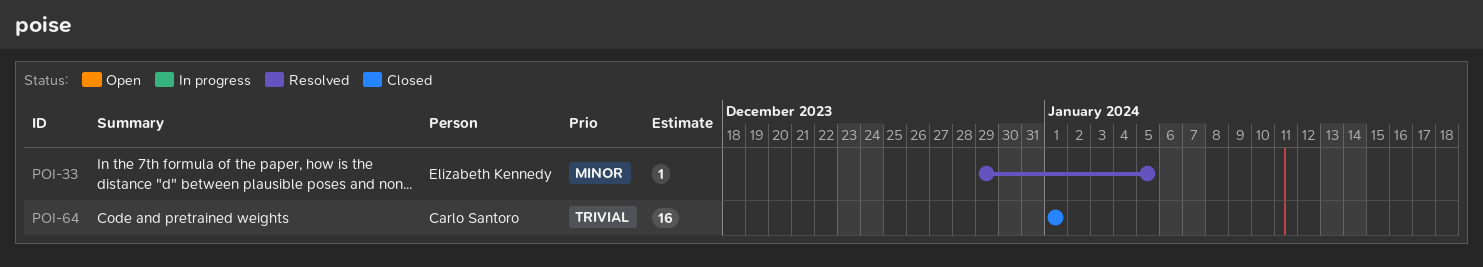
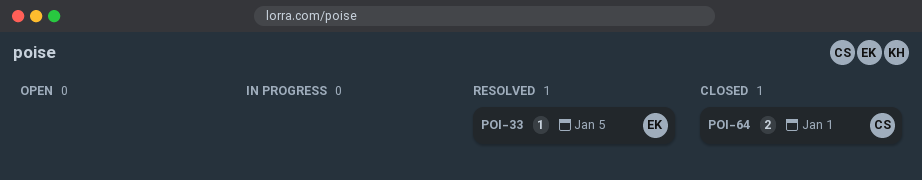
POI-64, estimate: 16 -> 2

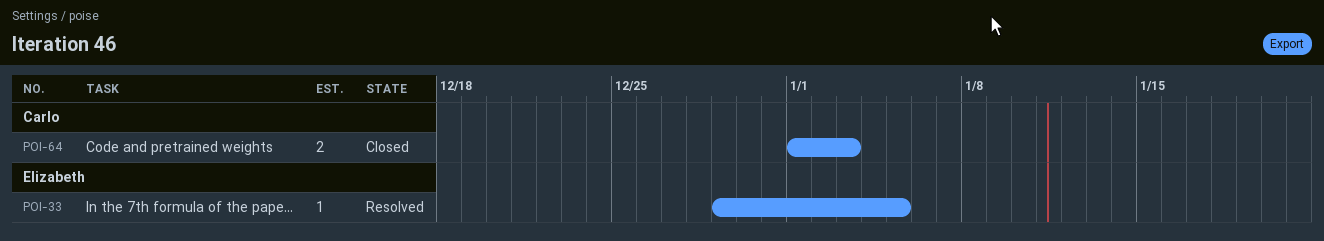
POI-64, due: Jan 1 -> Jan 3

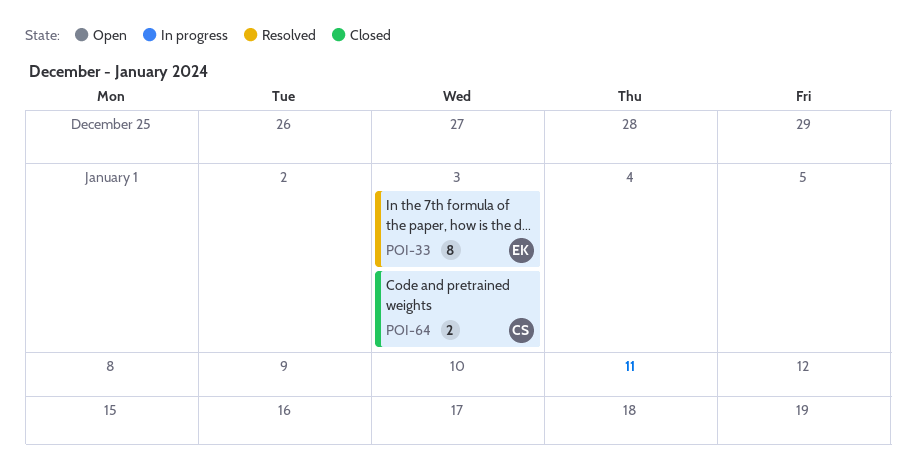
POI-33, estimate: 1 -> 8
POI-33, due: Jan 5 -> Jan 3

